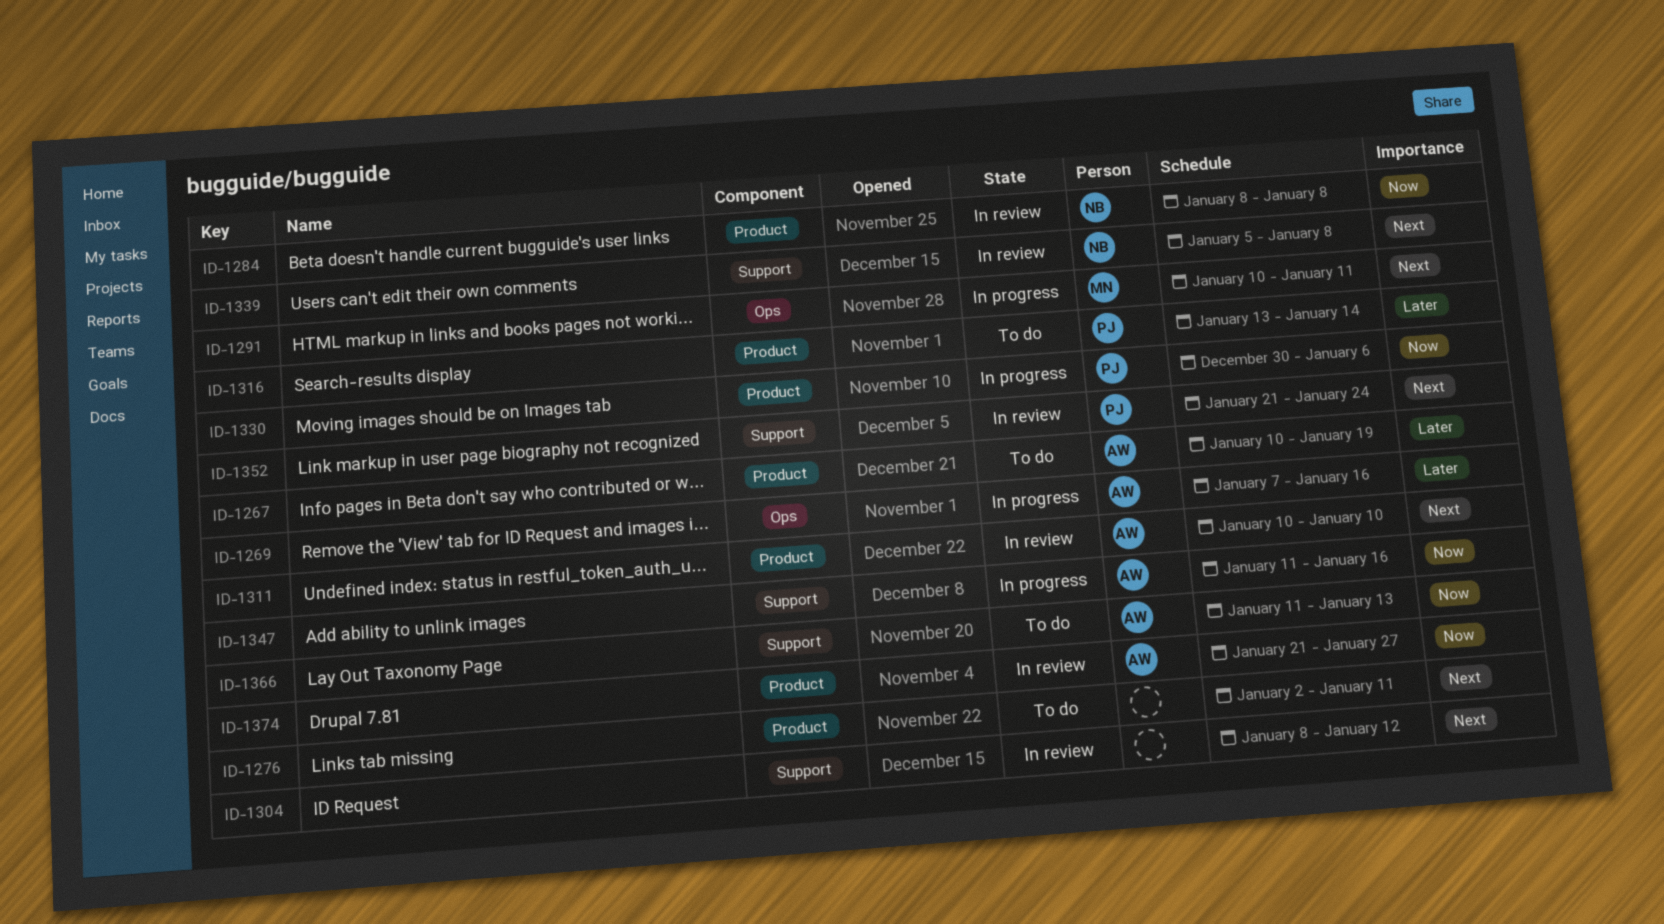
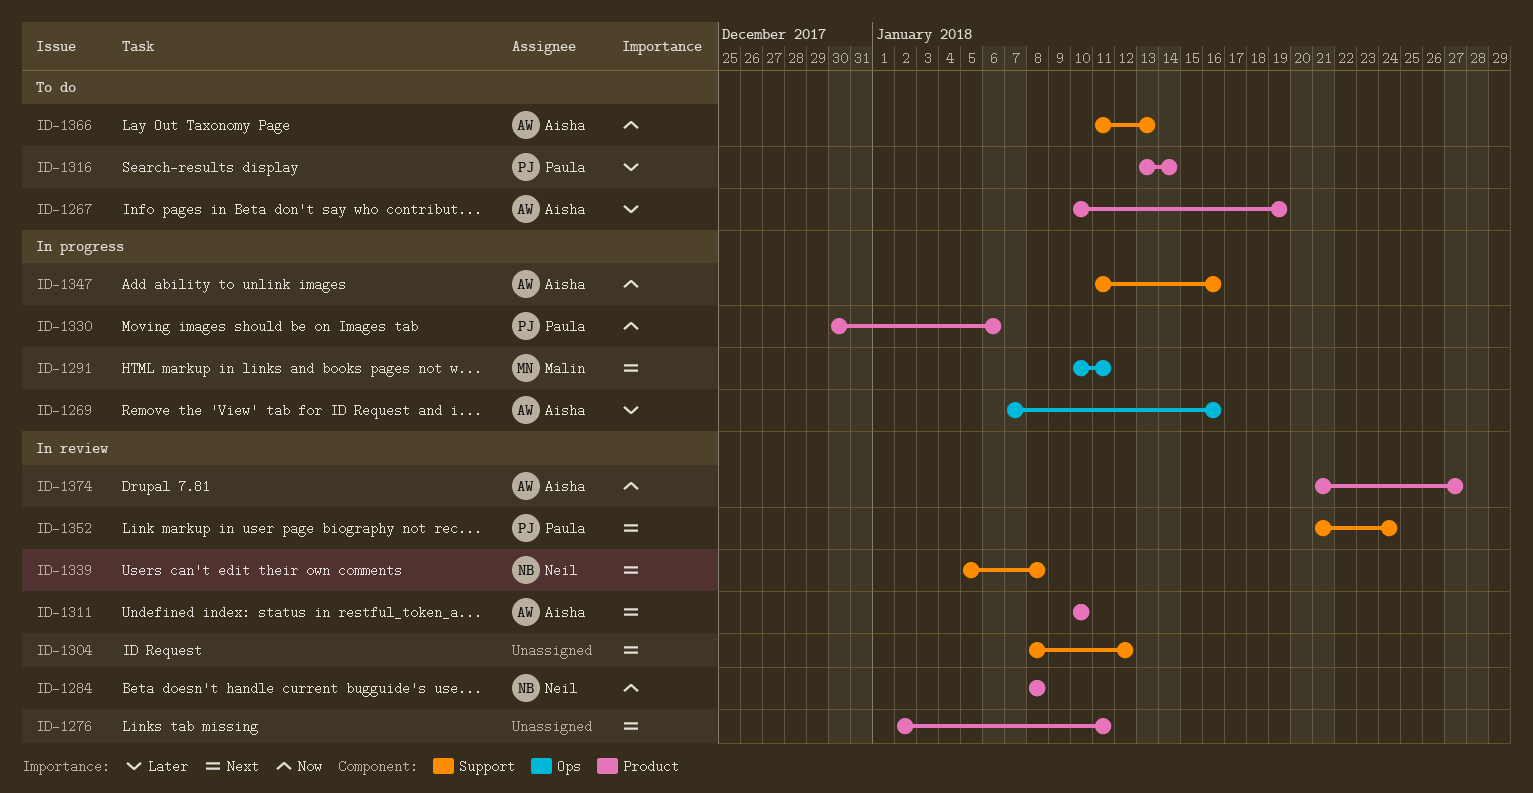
ID-1276, status: To do -> In review

